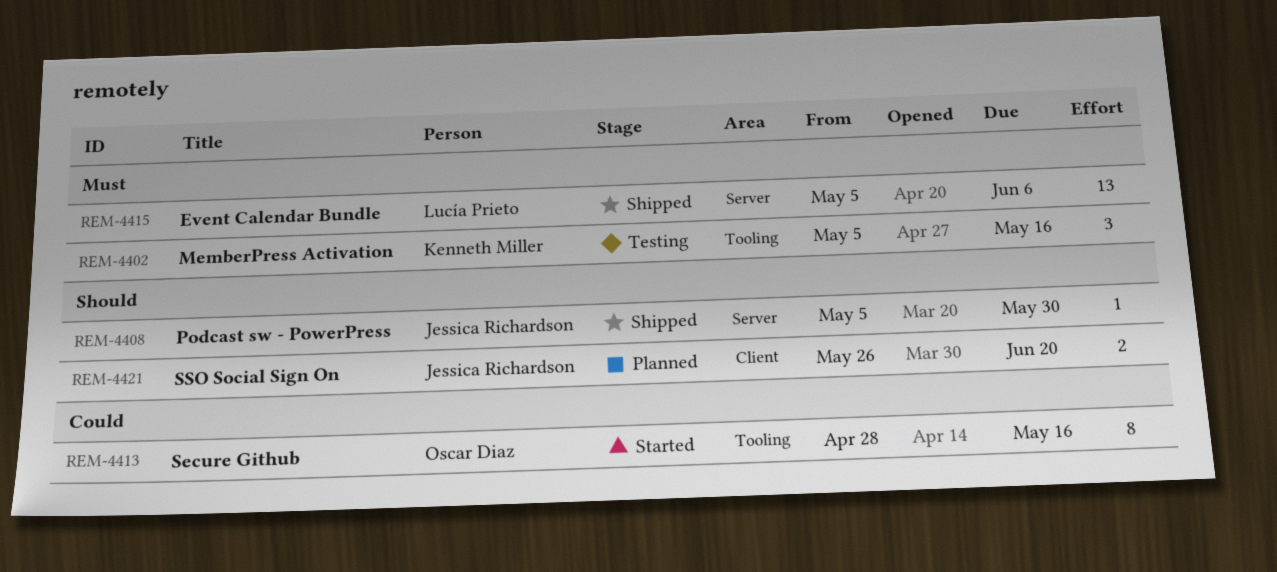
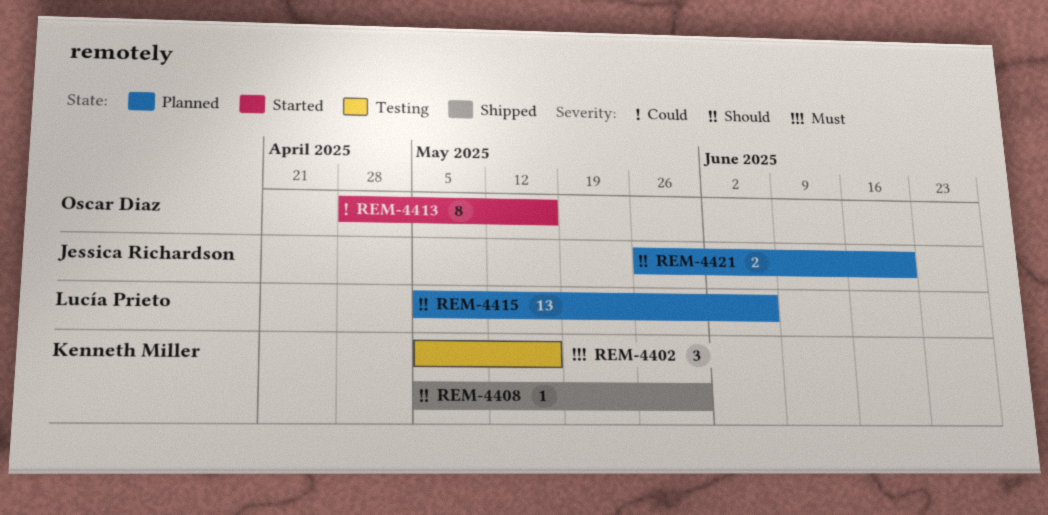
REM-4408, owner: Jessica Richardson -> Kenneth Miller
REM-4415, status: Shipped -> Planned
REM-4415, priority: Must -> Should

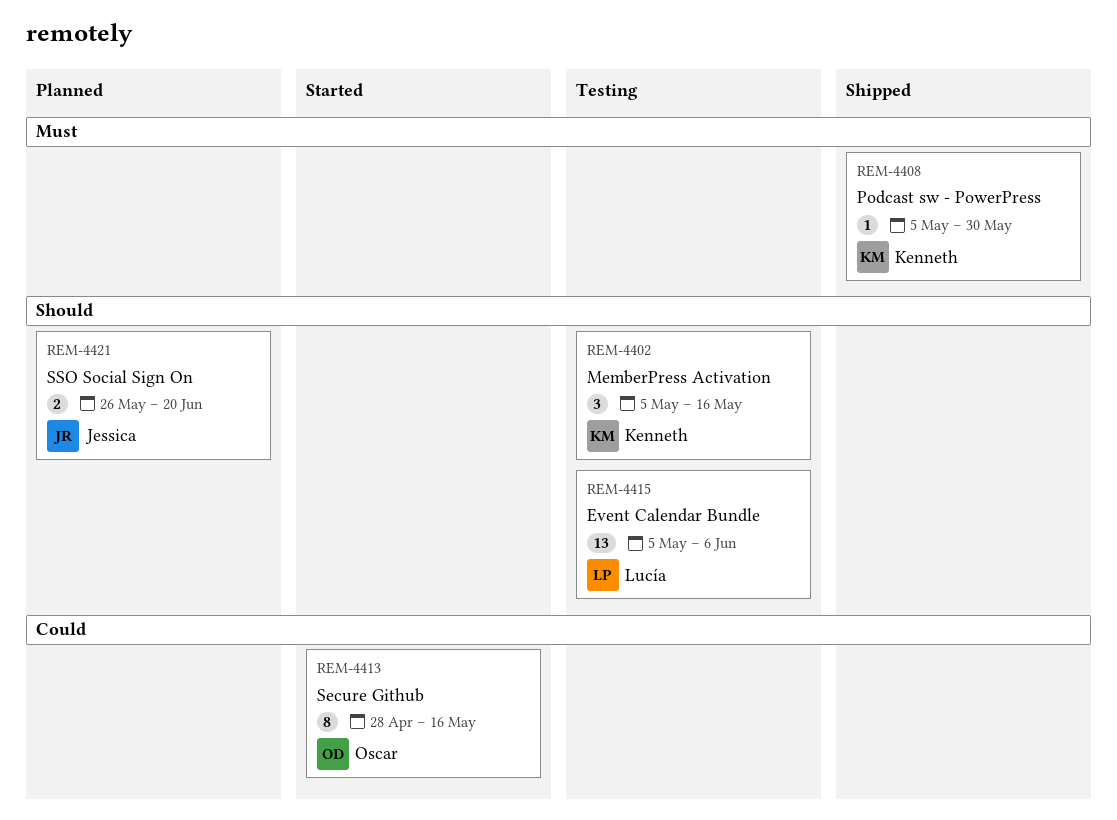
REM-4402, priority: Must -> Should
REM-4408, priority: Should -> Must
REM-4415, status: Planned -> Testing

